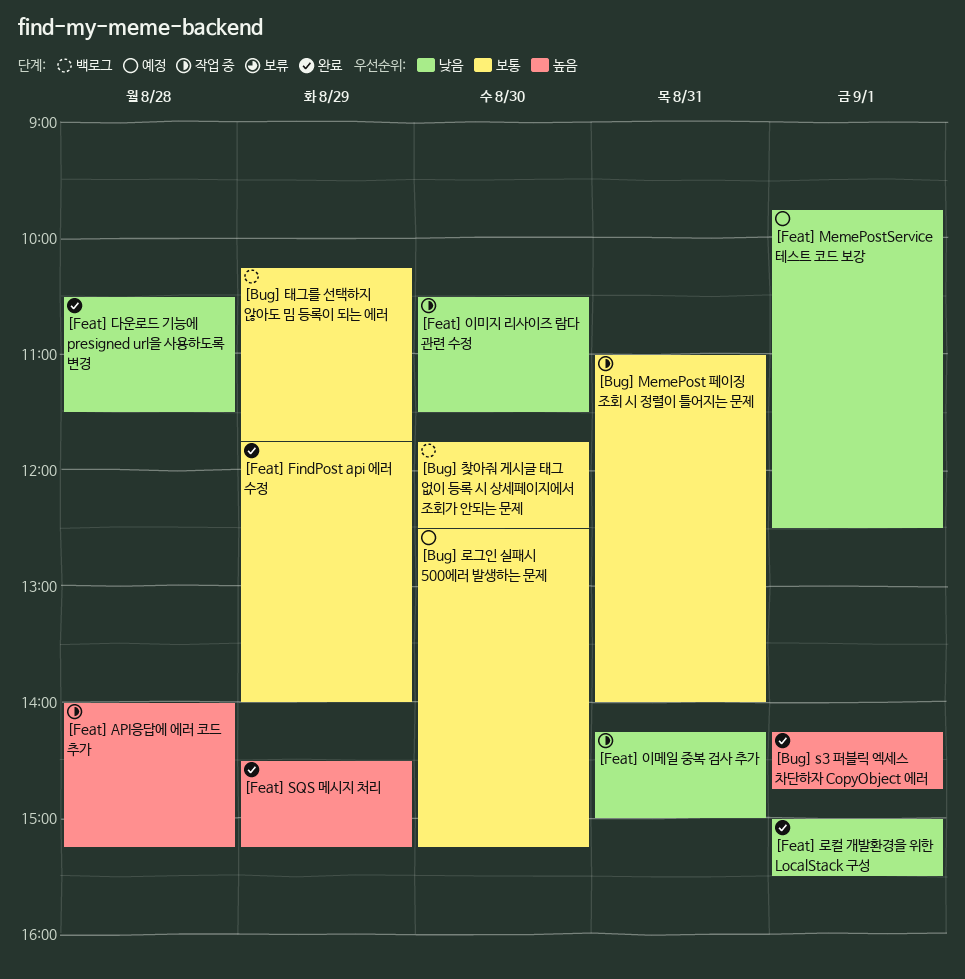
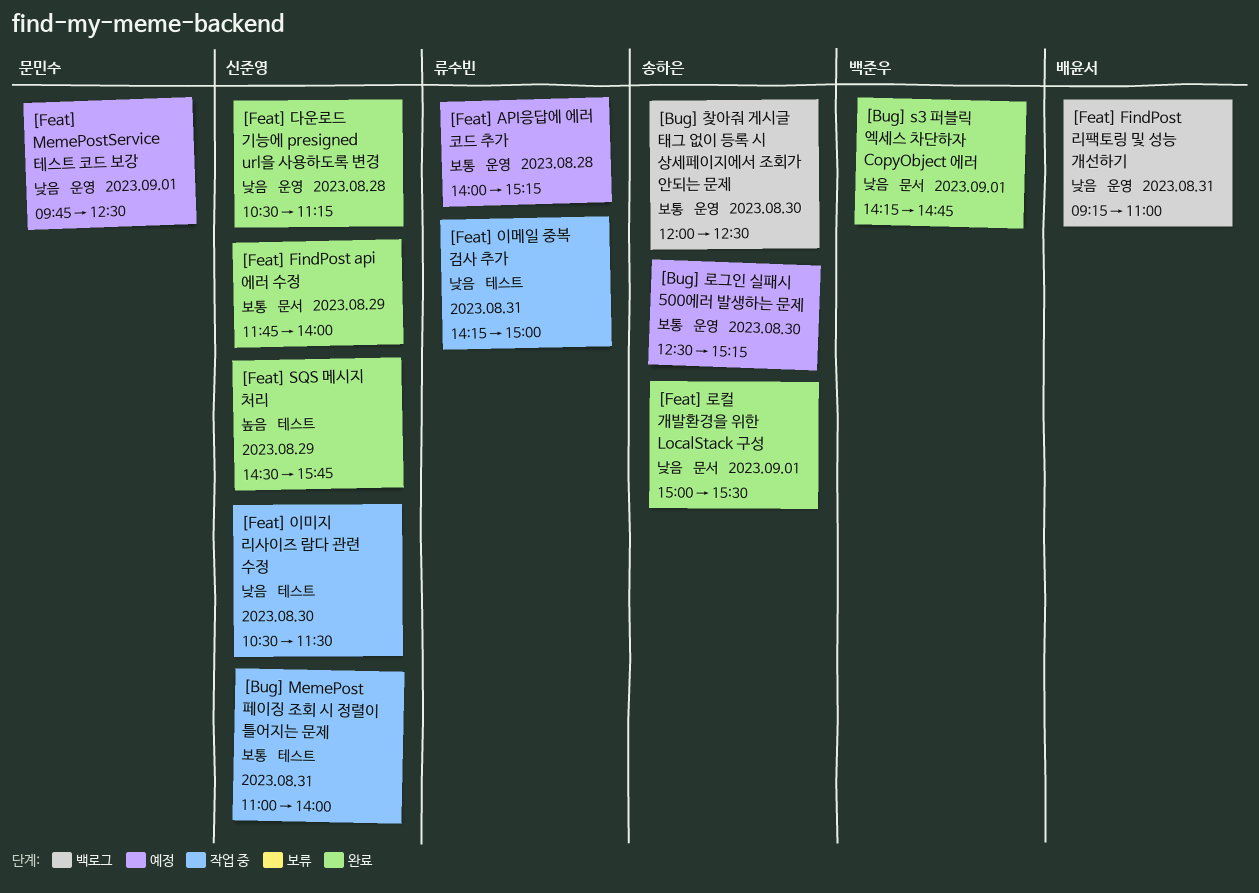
[Bug] s3 퍼블릭 엑세스 차단하자 CopyObject 에러, priority: 높음 -> 낮음
[Bug] 찾아줘 게시글 태그 없이 등록 시 상세페이지에서 조회가 안되는 문제, begins: 11:45 -> 12:00
[Bug] 태그를 선택하지 않아도 밈 등록이 되는 에러: present -> none
[Feat] API응답에 에러 코드 추가, status: 작업 중 -> 예정
[Feat] API응답에 에러 코드 추가, priority: 높음 -> 보통
[Feat] FindPost 리팩토링 및 성능 개선하기: none -> present
[Feat] SQS 메시지 처리, ends: 15:15 -> 15:45
[Feat] 다운로드 기능에 presigned url을 사용하도록 변경, ends: 11:30 -> 11:15

